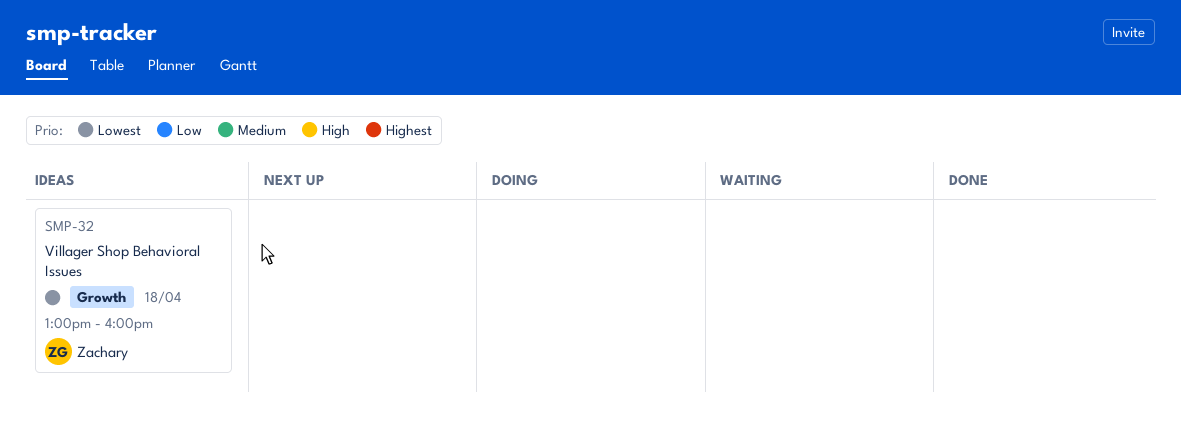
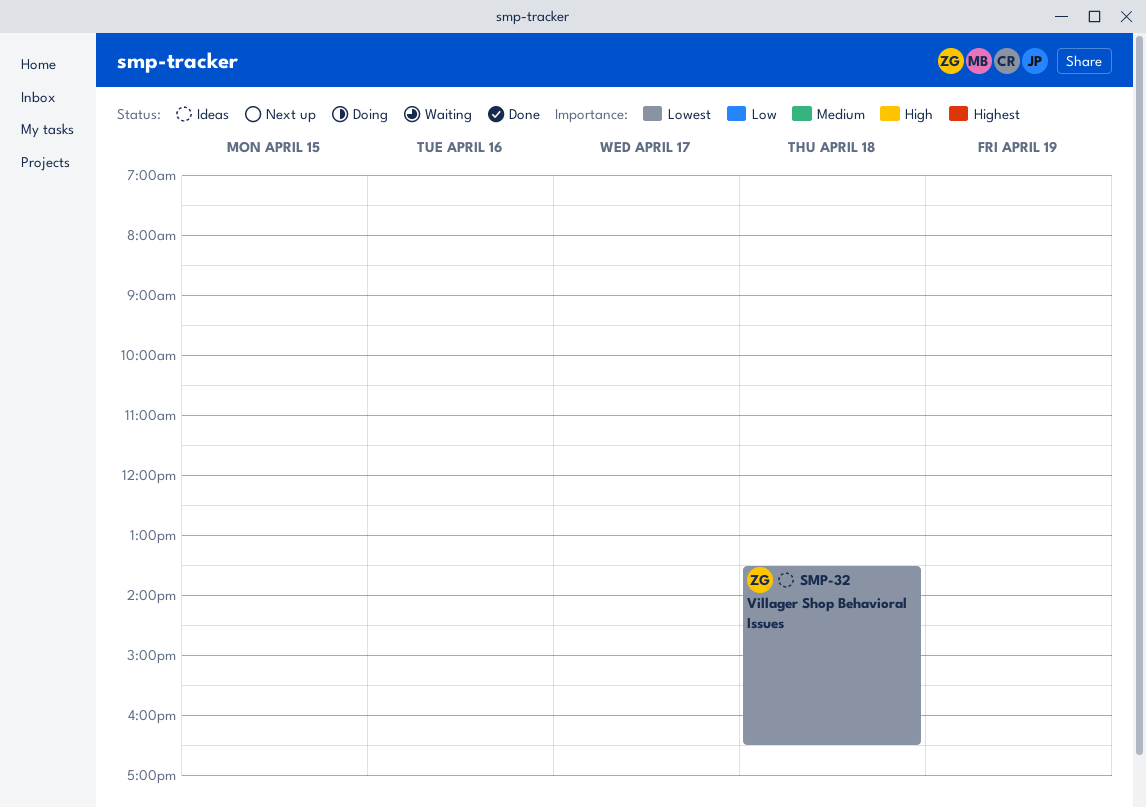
SMP-32, begins: 13:00 -> 13:30
SMP-32, ends: 16:00 -> 16:30

